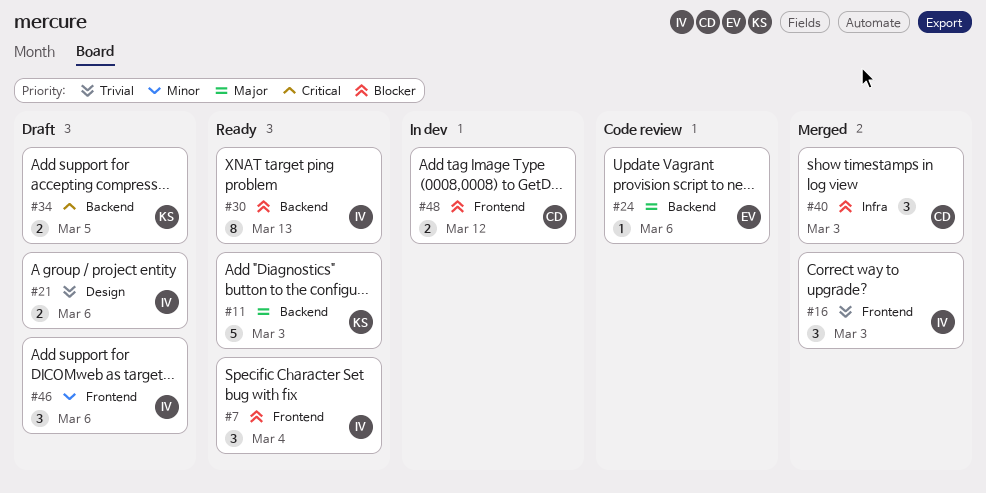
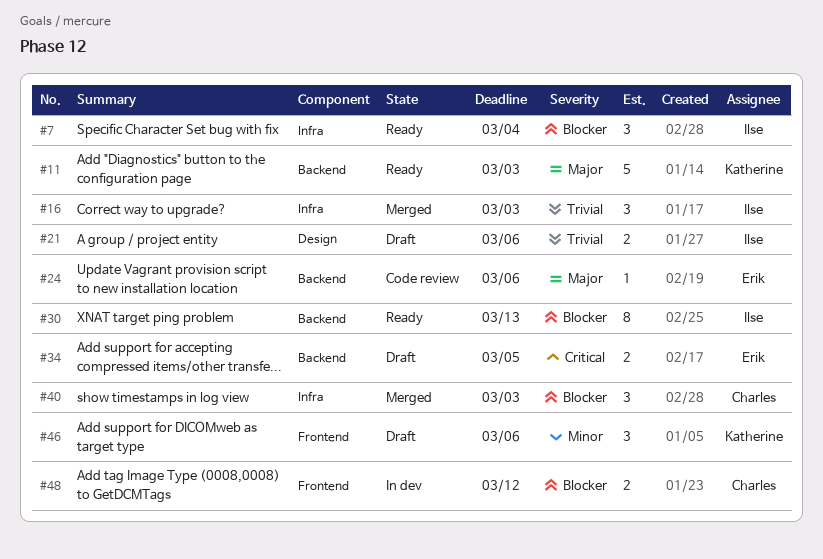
#7, label: Frontend -> Infra
#16, label: Frontend -> Infra
#34, owner: Katherine -> Erik
#46, owner: Ilse -> Katherine

